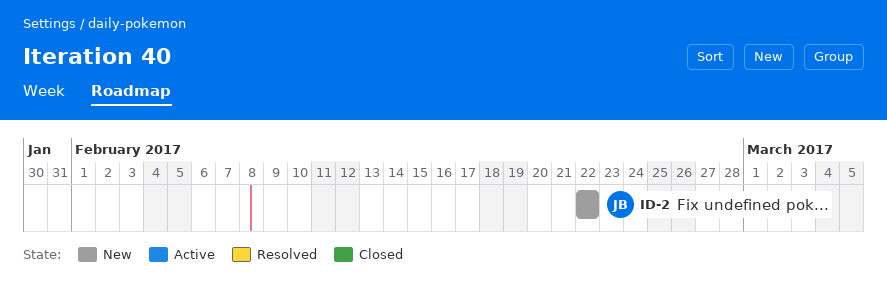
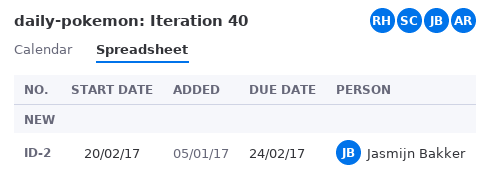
ID-2, start: Feb 22 -> Feb 20
ID-2, due: Feb 22 -> Feb 24

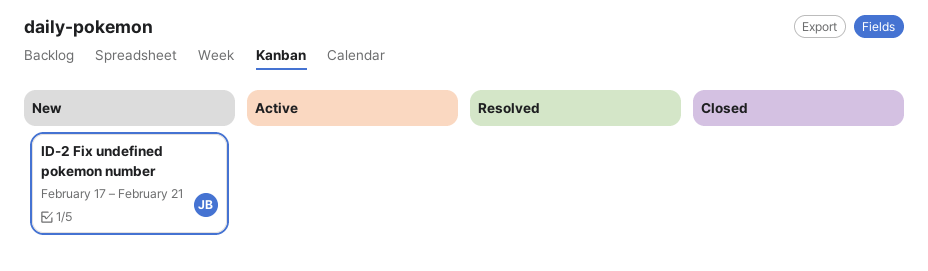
ID-2, start: Feb 20 -> Feb 17
ID-2, due: Feb 24 -> Feb 21

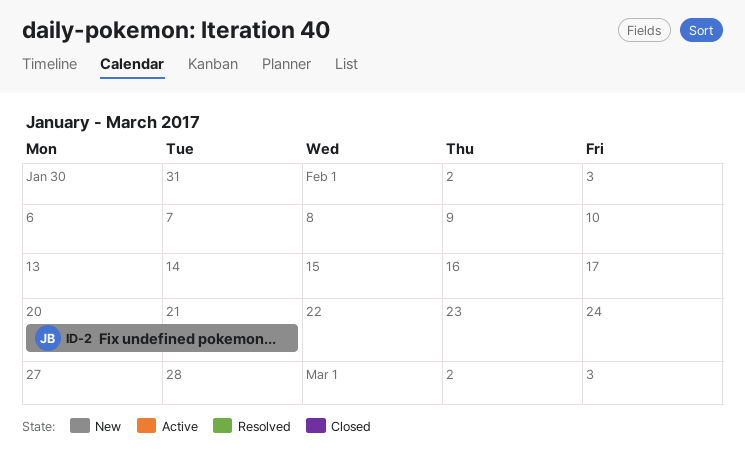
ID-2, start: Feb 17 -> Feb 20

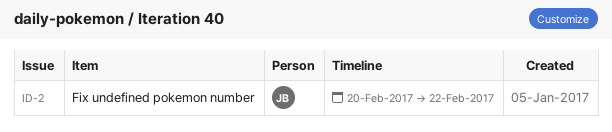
ID-2, due: Feb 21 -> Feb 22

